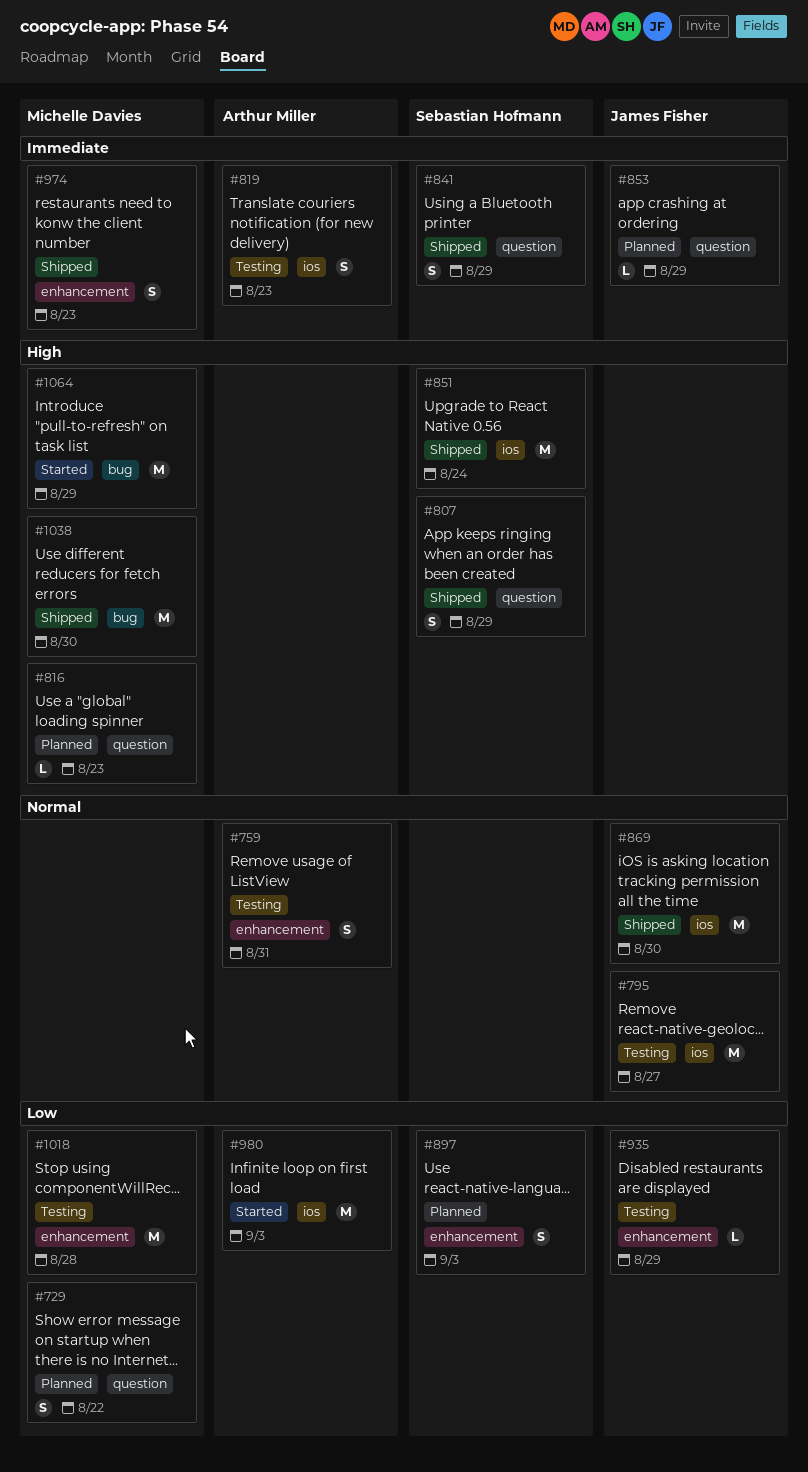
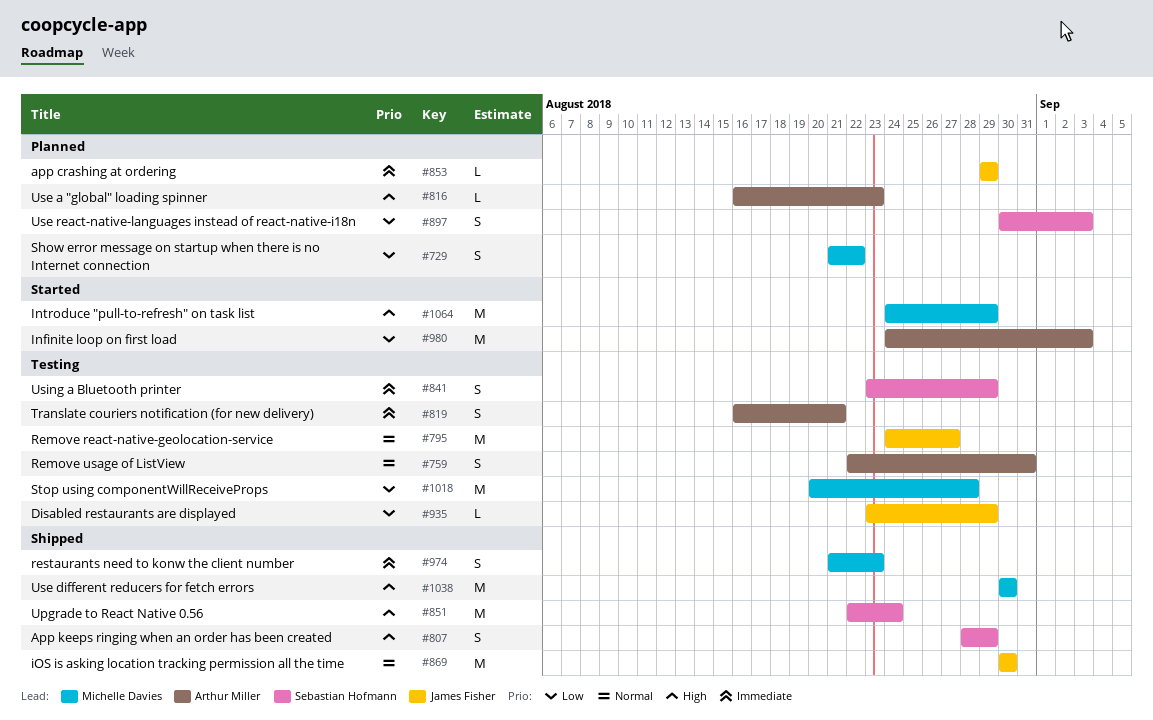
#816, owner: Michelle Davies -> Arthur Miller
#819, due: Aug 23 -> Aug 21
#841, status: Shipped -> Testing

